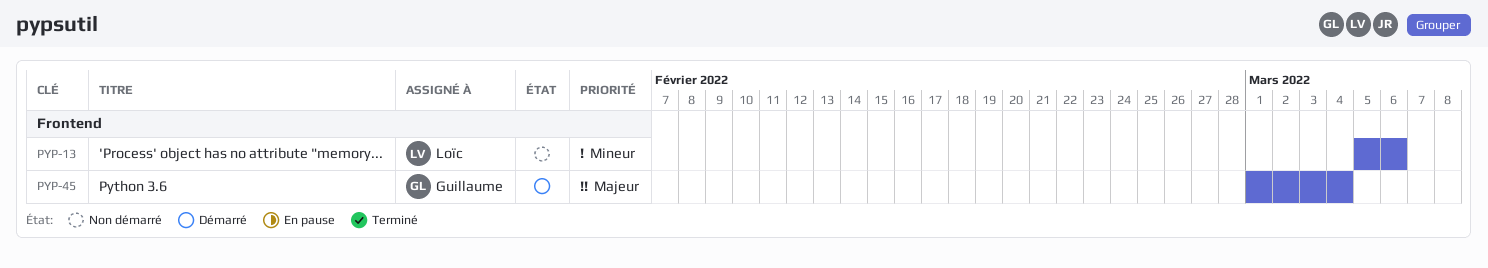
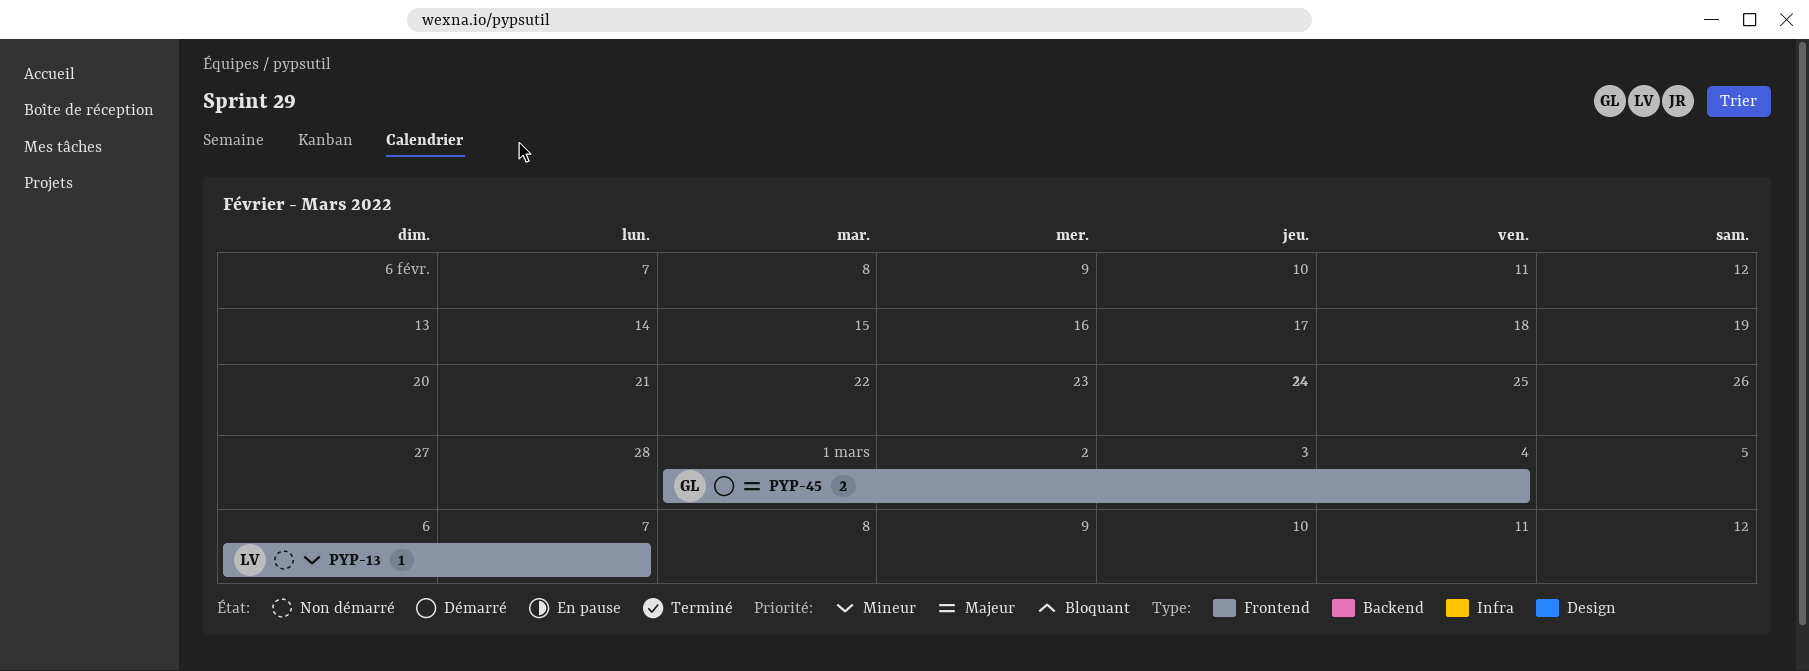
PYP-13, start: Mar 5 -> Mar 6
PYP-13, due: Mar 6 -> Mar 7

